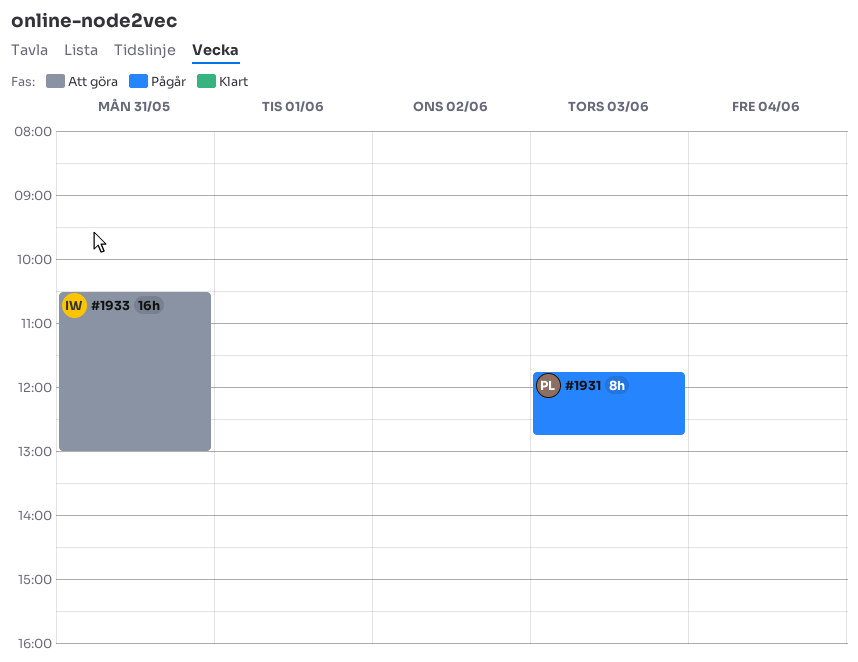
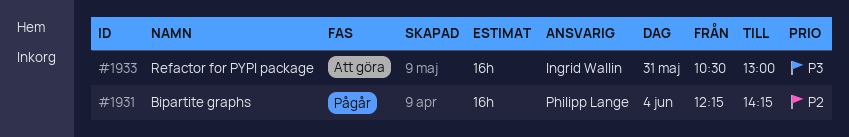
#1931, estimate: 8h -> 16h
#1931, day: Jun 3 -> Jun 4
#1931, begins: 11:45 -> 12:15
#1931, ends: 12:45 -> 14:15

